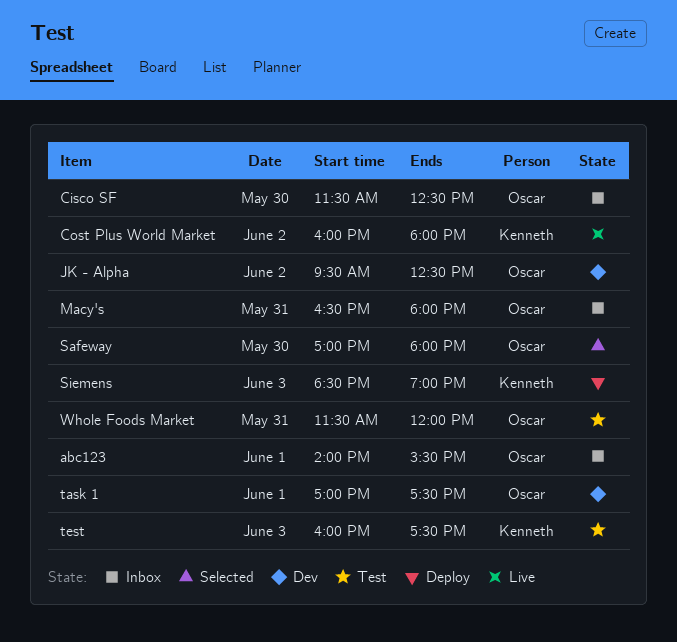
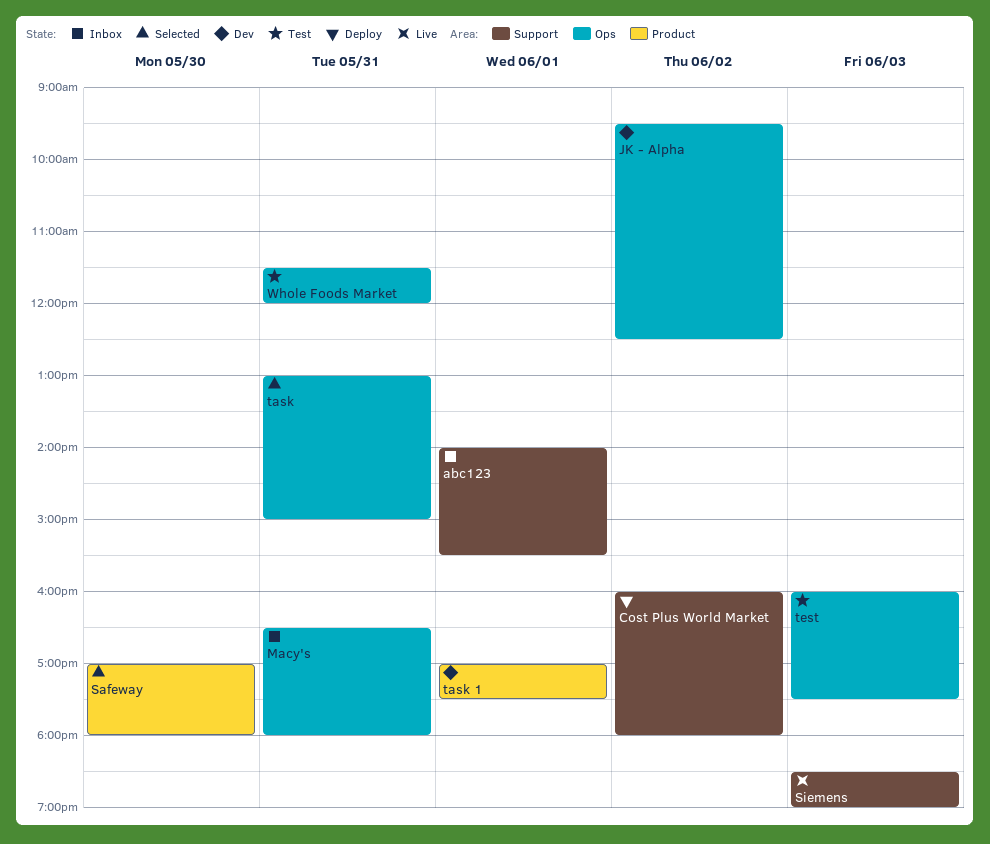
Cisco SF: present -> none
Cost Plus World Market, status: Live -> Deploy
Siemens, status: Deploy -> Live
task: none -> present

